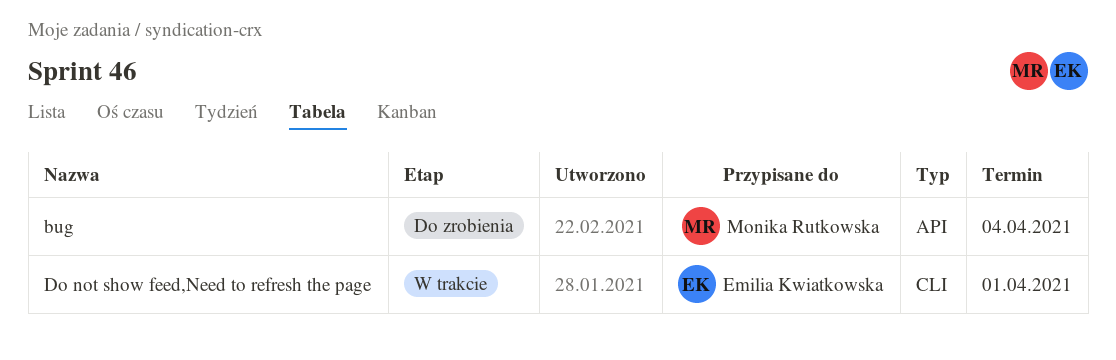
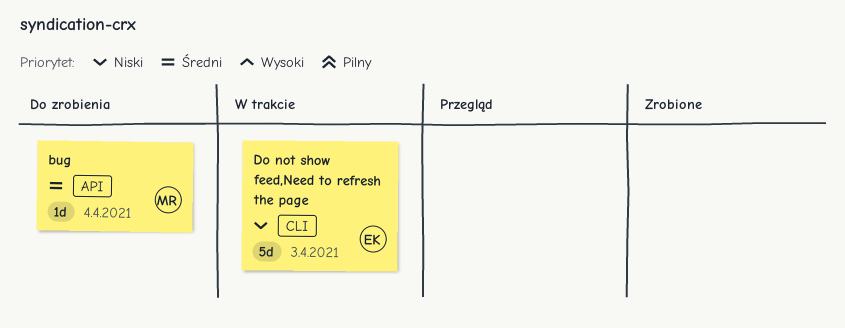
Do not show feed,Need to refresh the page, due: Apr 1 -> Apr 3

